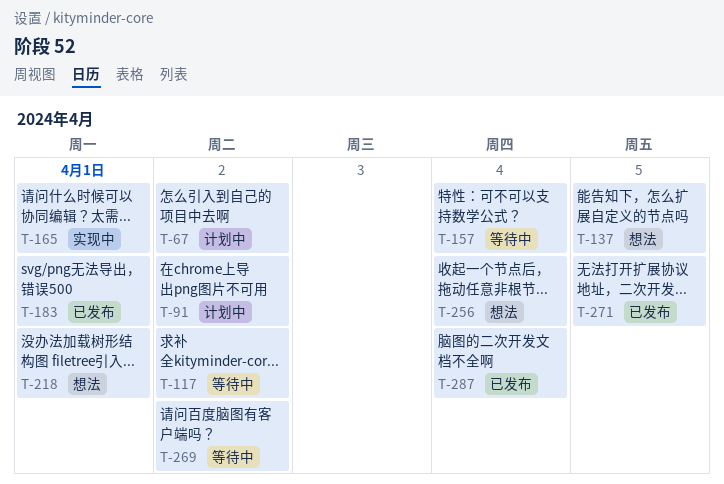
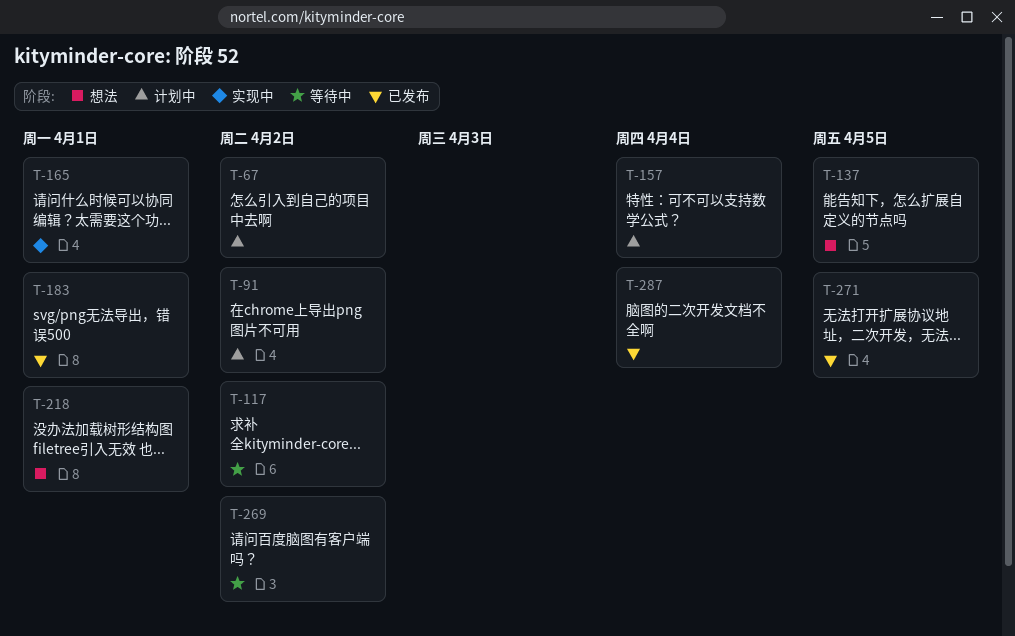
T-157, status: 等待中 -> 计划中
T-256: present -> none

